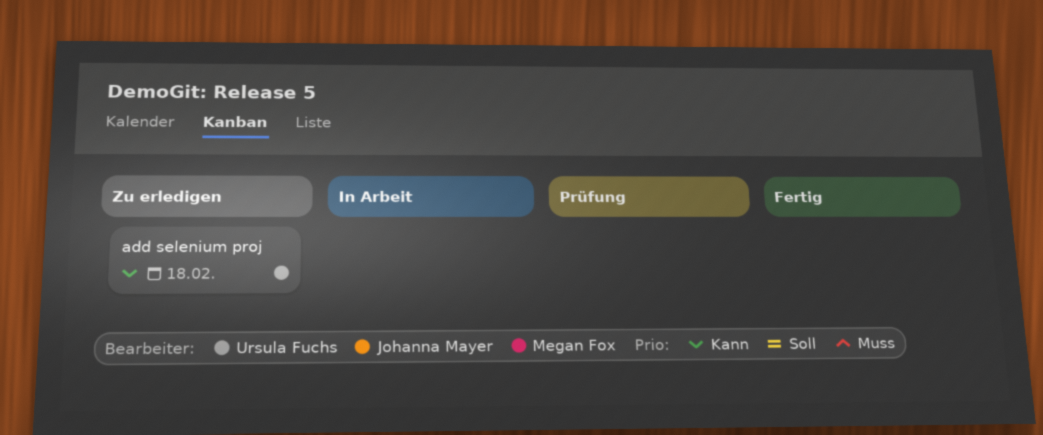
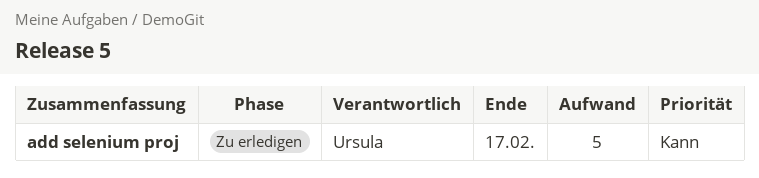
add selenium proj, due: Feb 18 -> Feb 17

